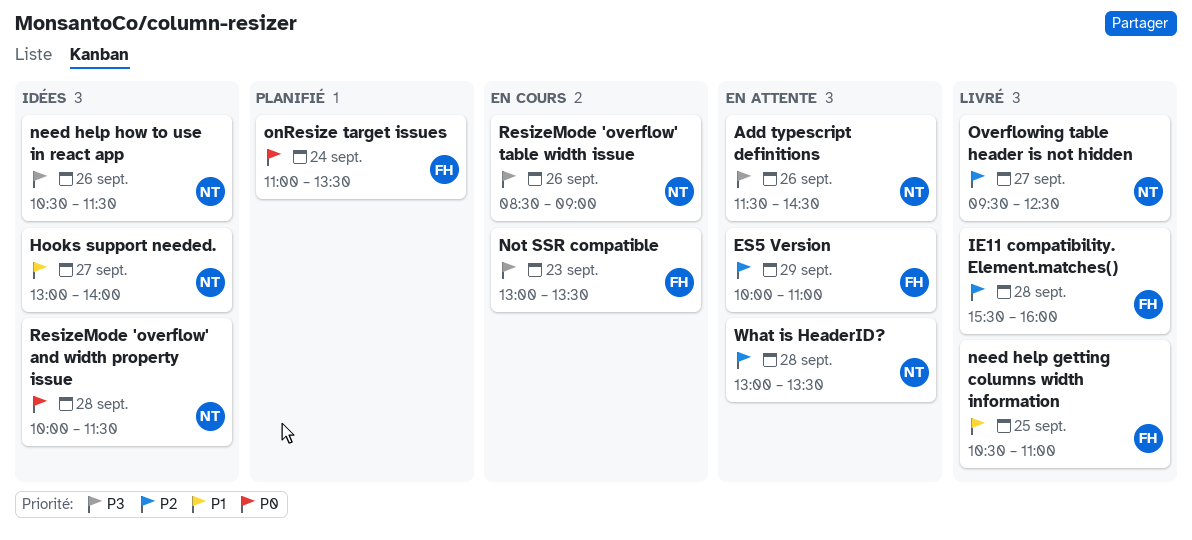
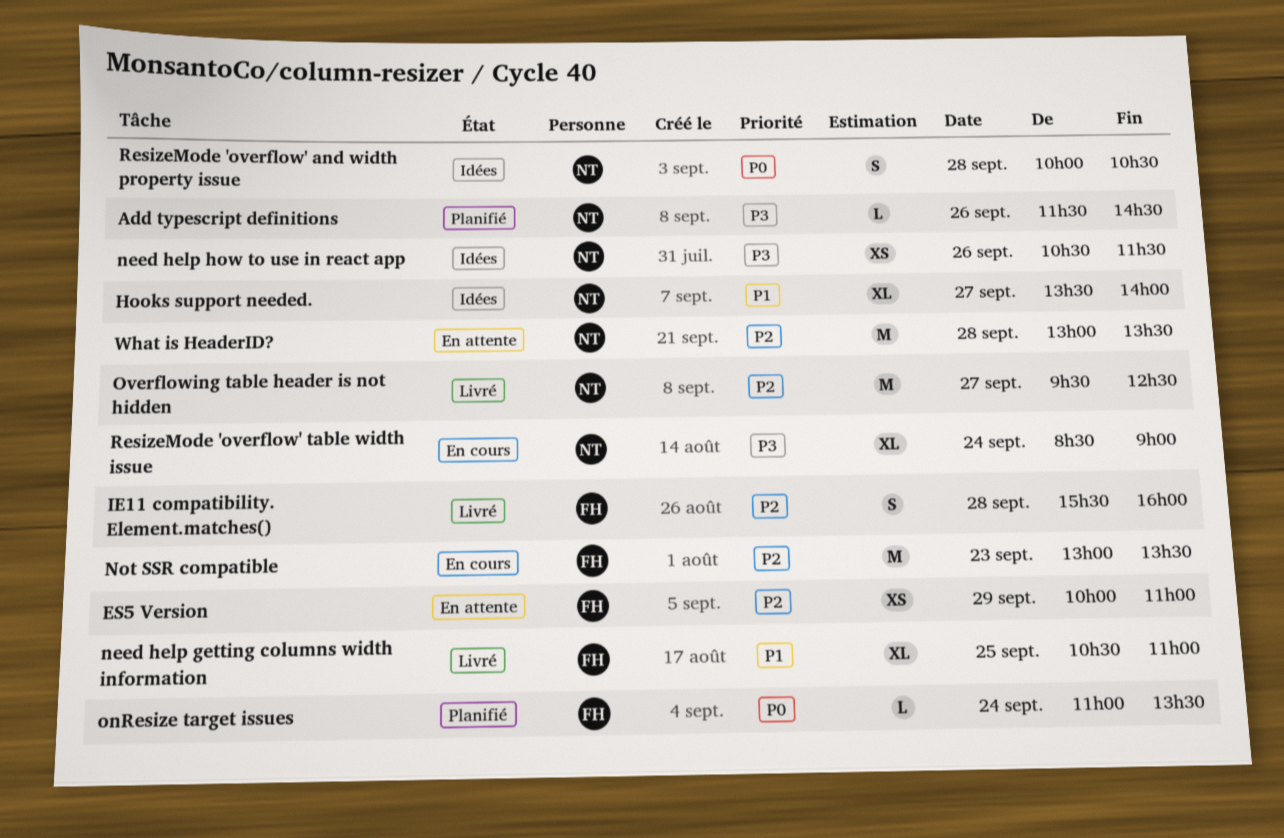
Add typescript definitions, status: En attente -> Planifié
Hooks support needed., begins: 13:00 -> 13:30
Not SSR compatible, priority: P3 -> P2
ResizeMode 'overflow' and width property issue, ends: 11:30 -> 10:30
ResizeMode 'overflow' table width issue, day: Sep 26 -> Sep 24

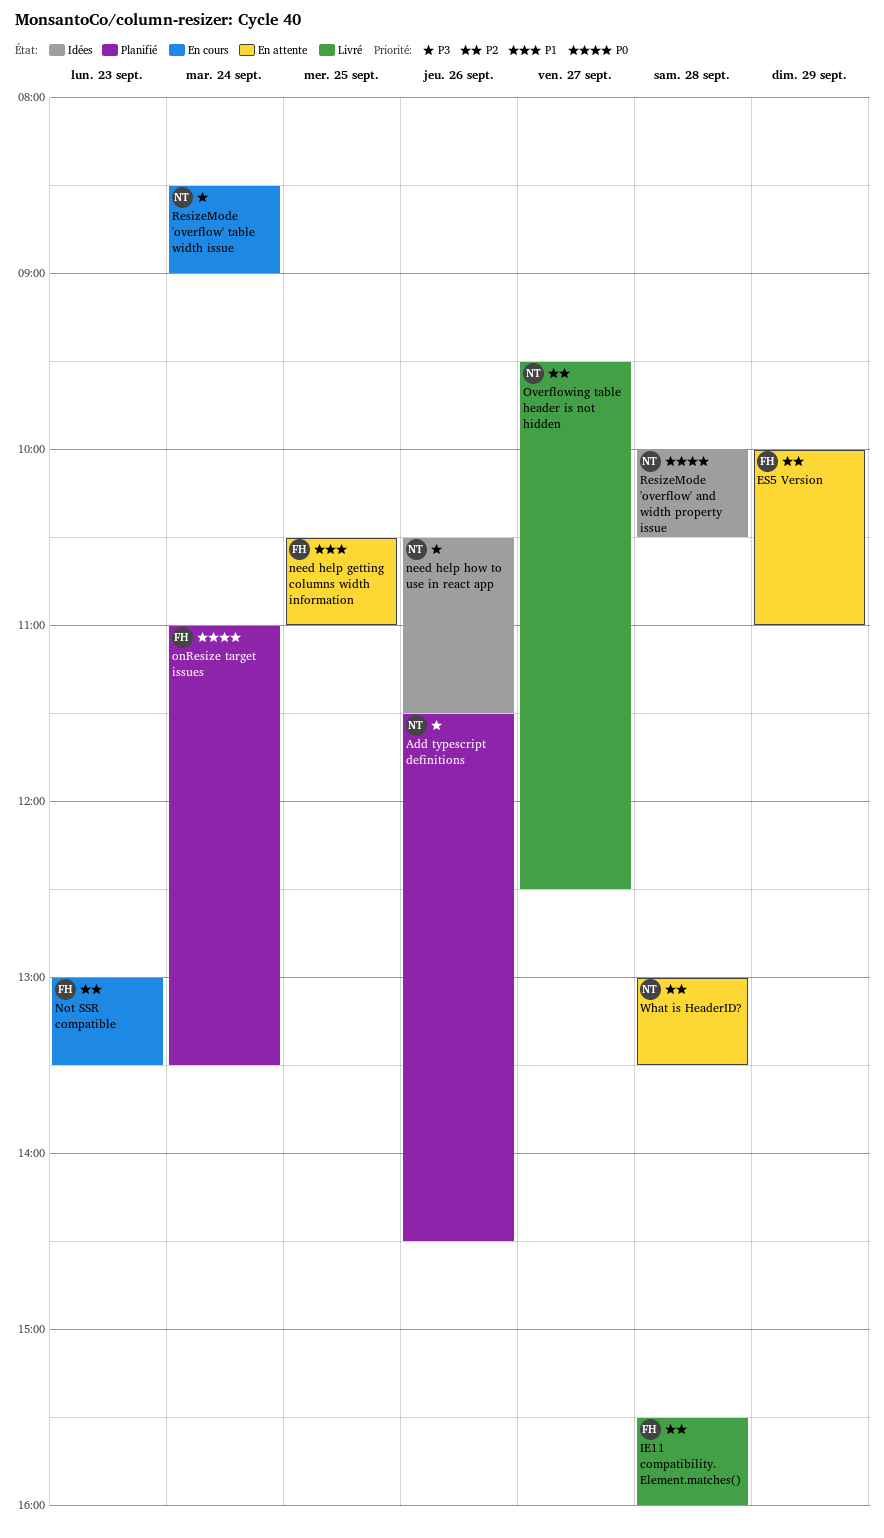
Hooks support needed.: present -> none
need help getting columns width information, status: Livré -> En attente

